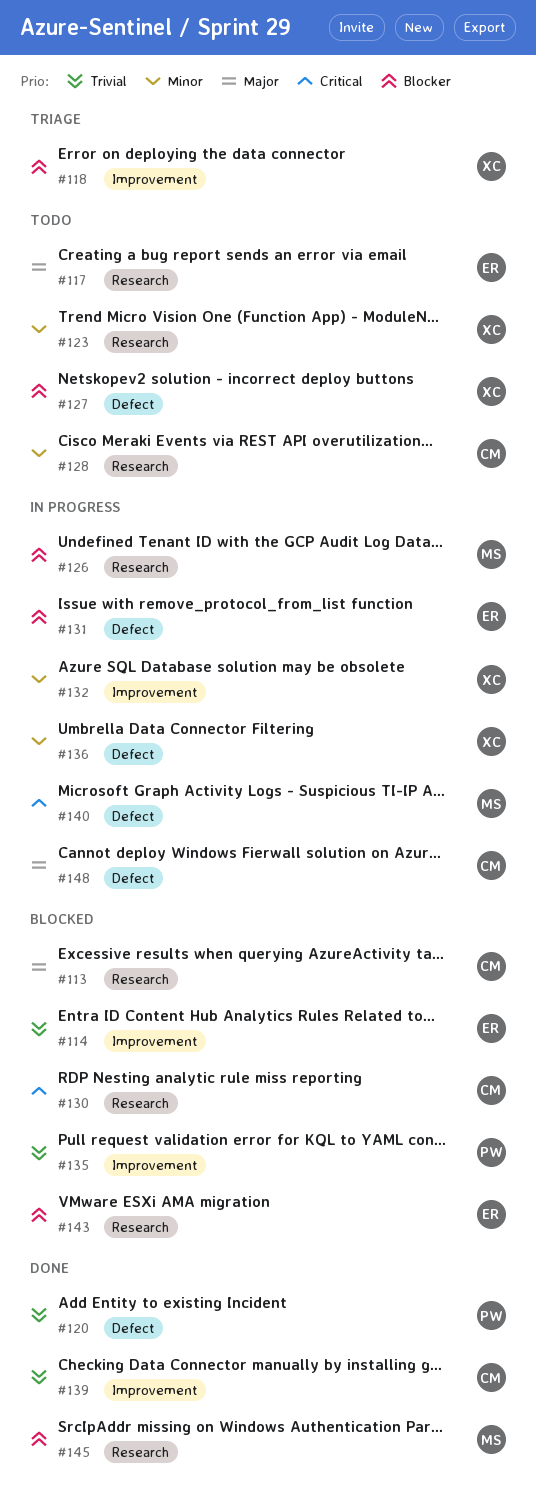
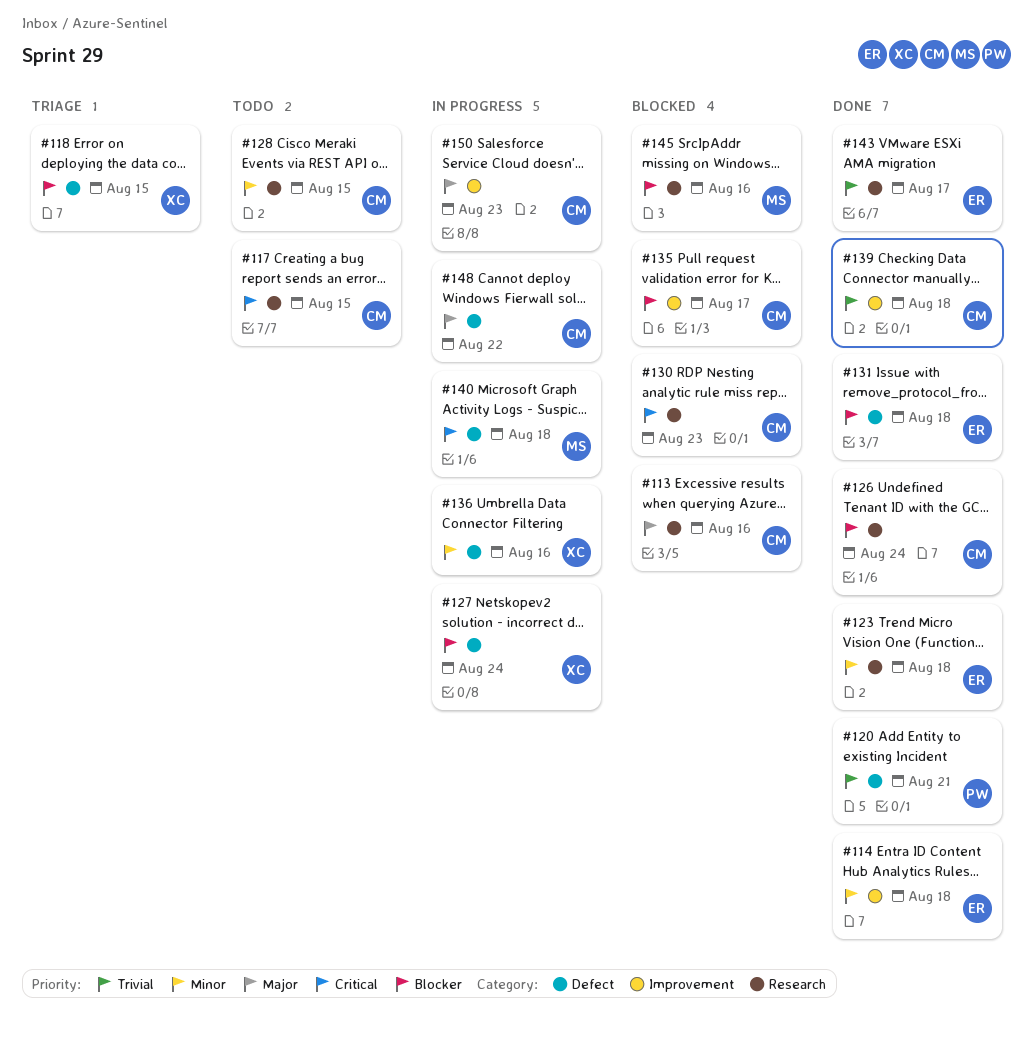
#114, status: Blocked -> Done
#114, priority: Trivial -> Minor
#117, owner: ER -> CM
#117, priority: Major -> Critical
#118, label: Improvement -> Defect
#123, status: Todo -> Done
#123, owner: XC -> ER
#126, status: In progress -> Done
#126, owner: MS -> CM
#127, status: Todo -> In progress
#131, status: In progress -> Done
#132: present -> none
#135, owner: PW -> CM
#135, priority: Trivial -> Blocker
#143, status: Blocked -> Done
#143, priority: Blocker -> Trivial
#145, status: Done -> Blocked
#150: none -> present

